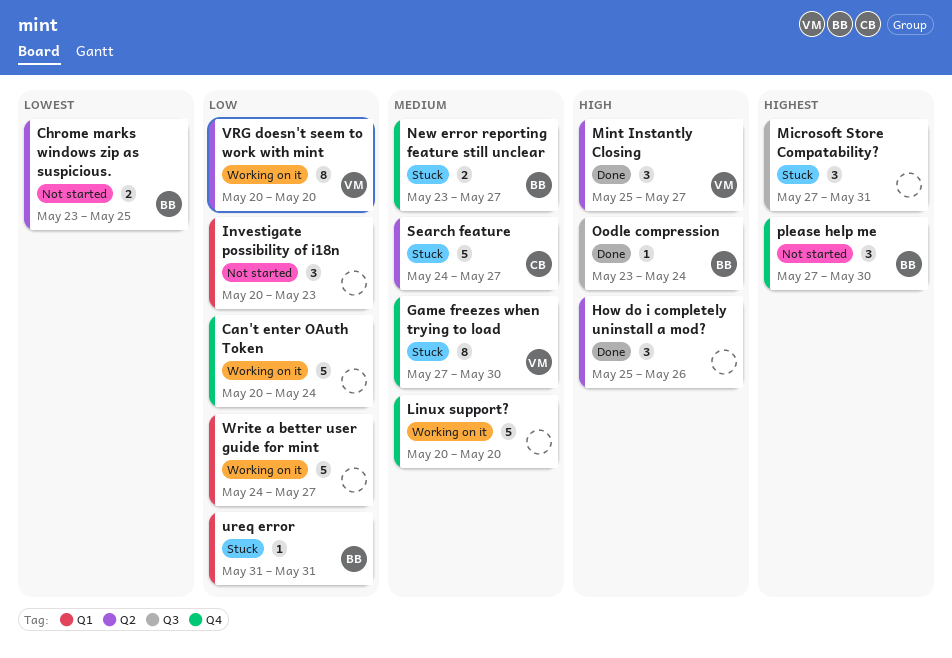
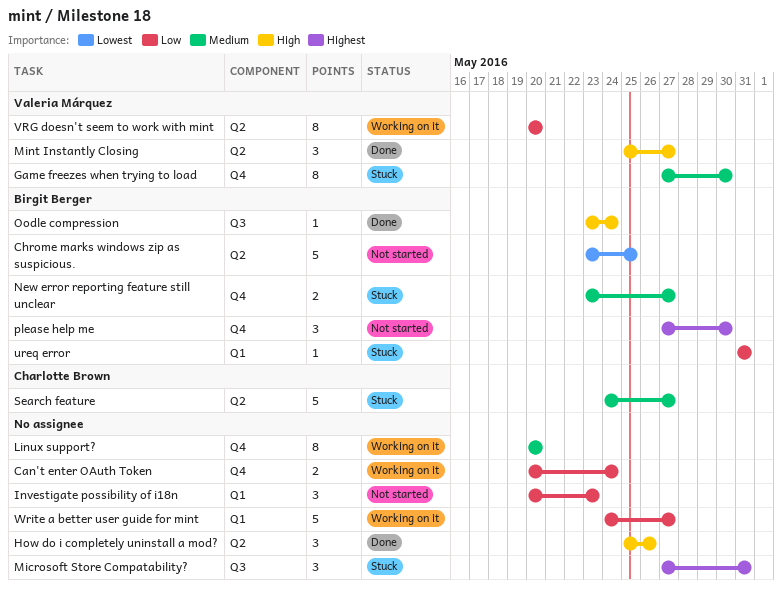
Can't enter OAuth Token, estimate: 5 -> 2
Chrome marks windows zip as suspicious., estimate: 2 -> 5
Linux support?, estimate: 5 -> 8

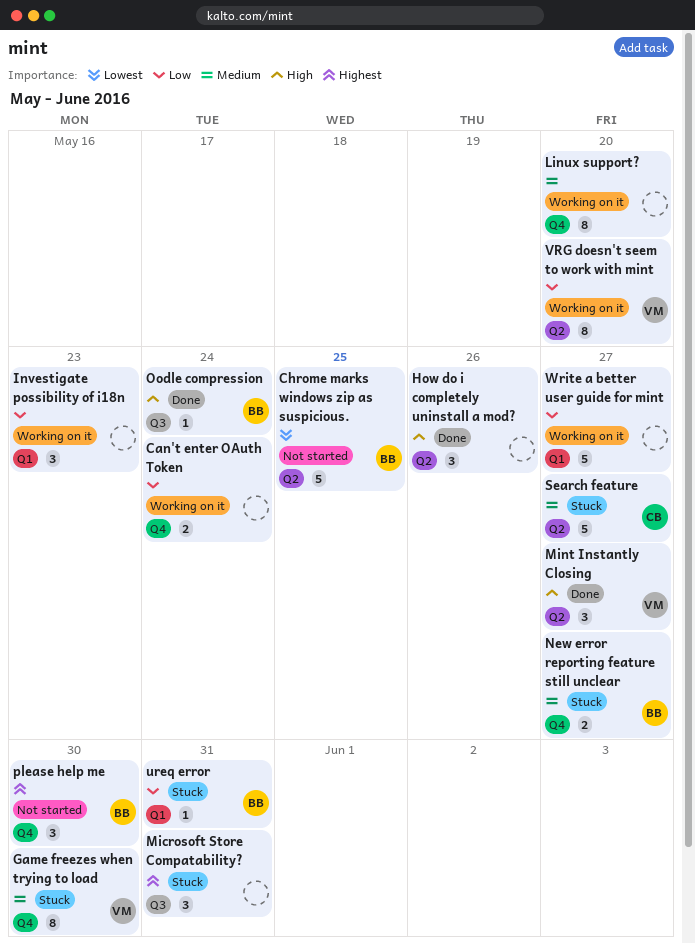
Investigate possibility of i18n, status: Not started -> Working on it

